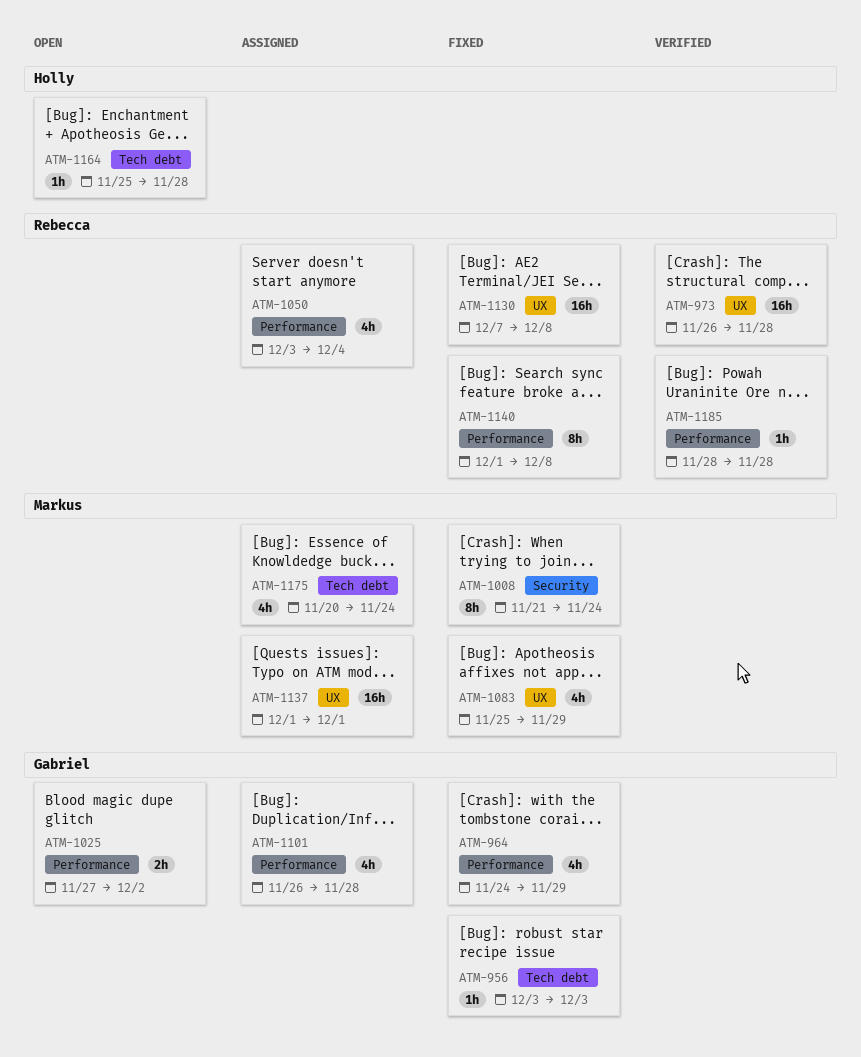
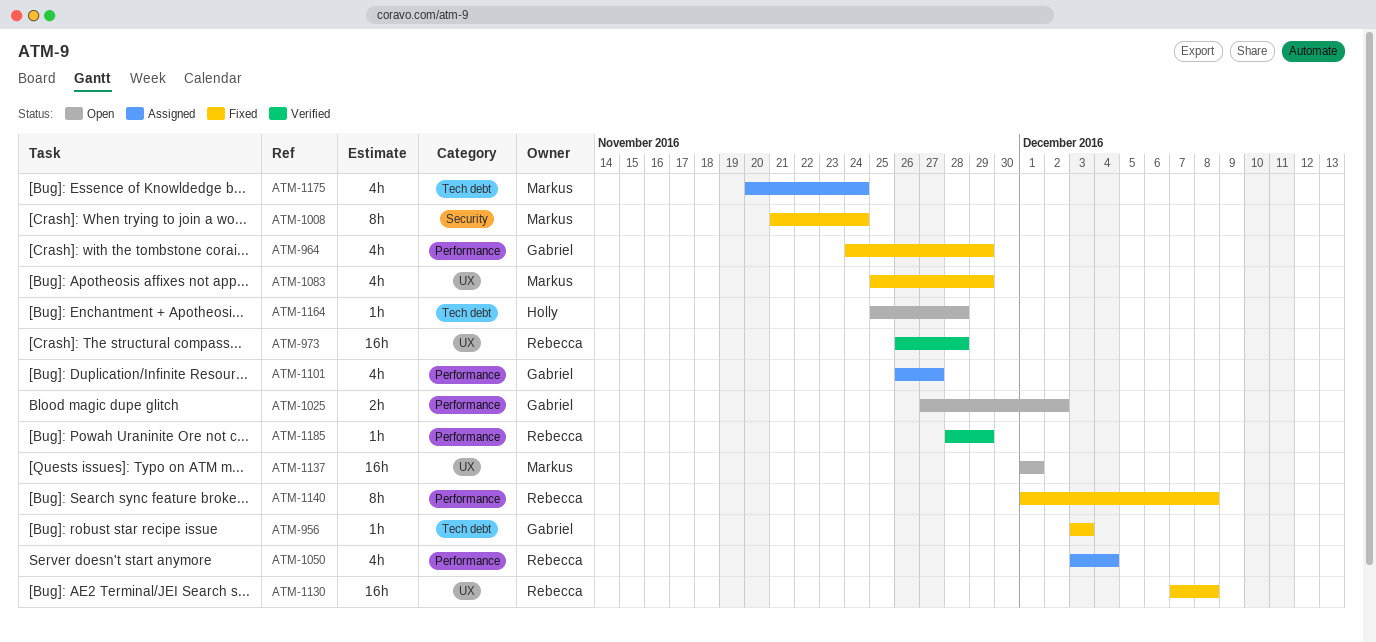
ATM-1101, due: Nov 28 -> Nov 27
ATM-1137, status: Assigned -> Open
ATM-1185, due: Nov 28 -> Nov 29

